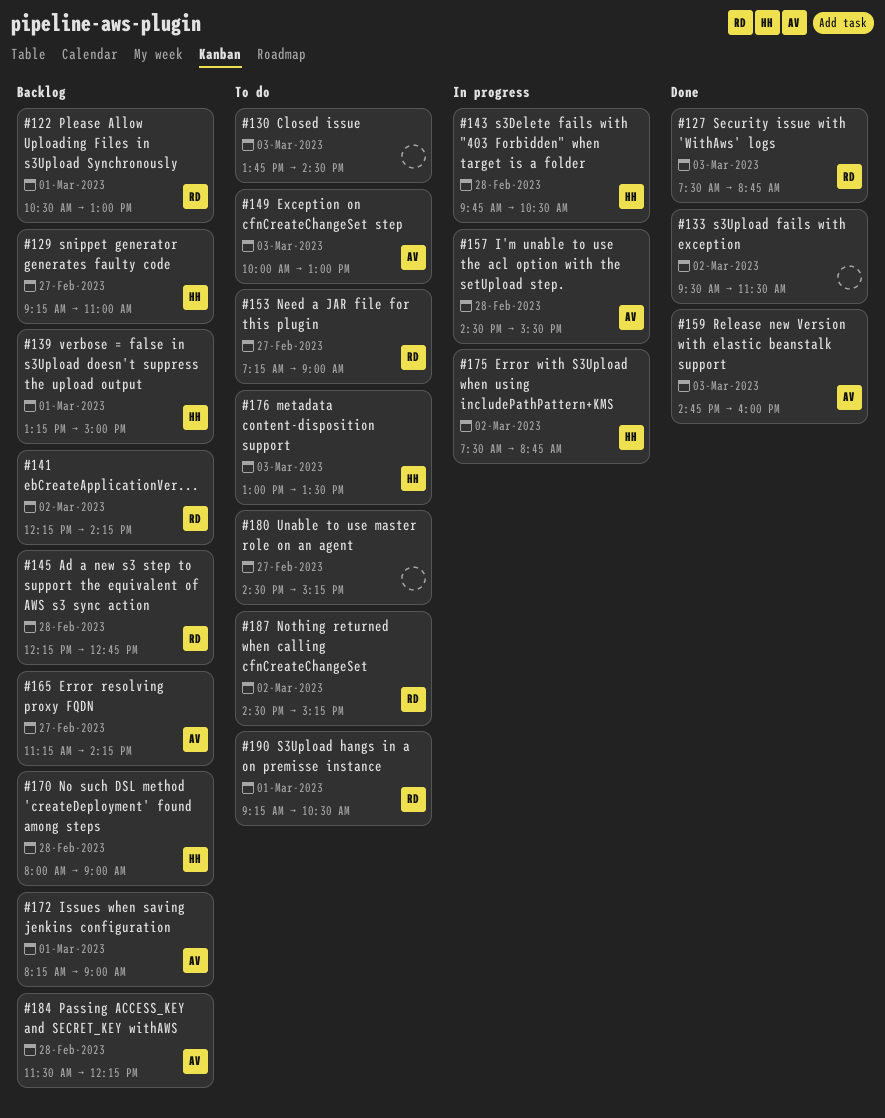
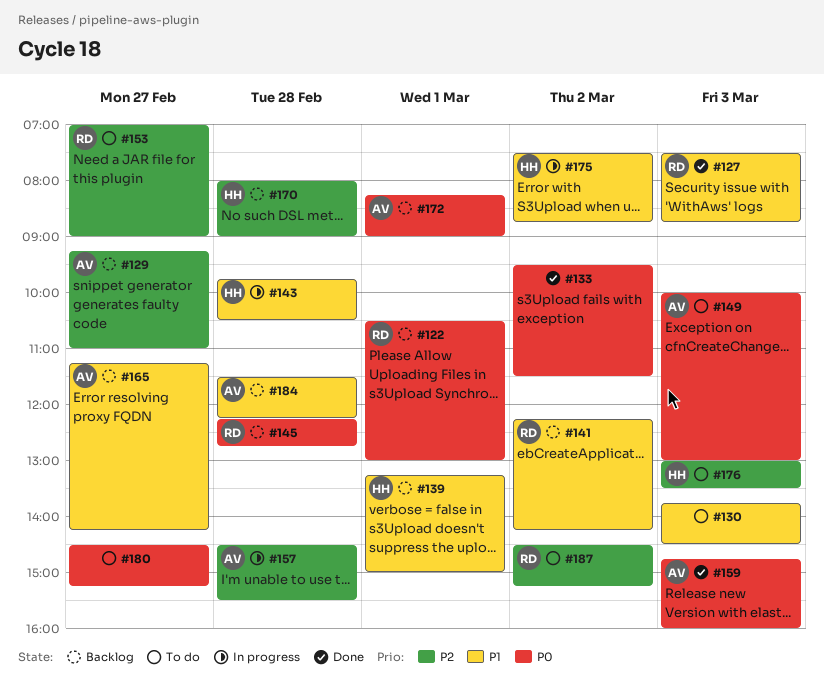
#129, owner: HH -> AV
#153, begins: 07:15 -> 07:00
#190: present -> none

